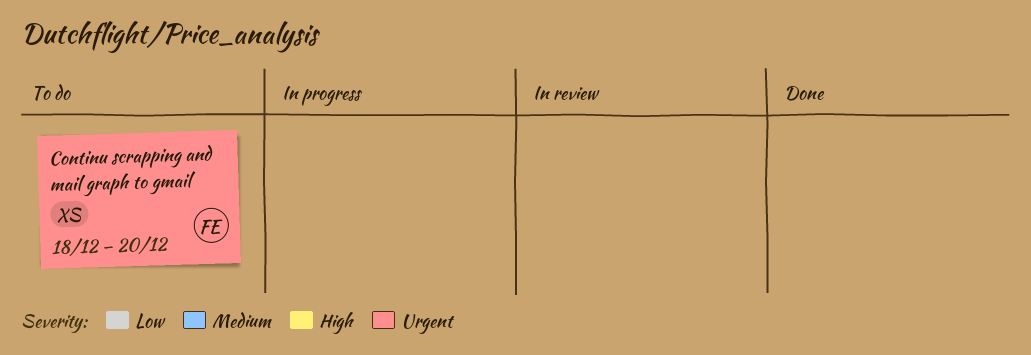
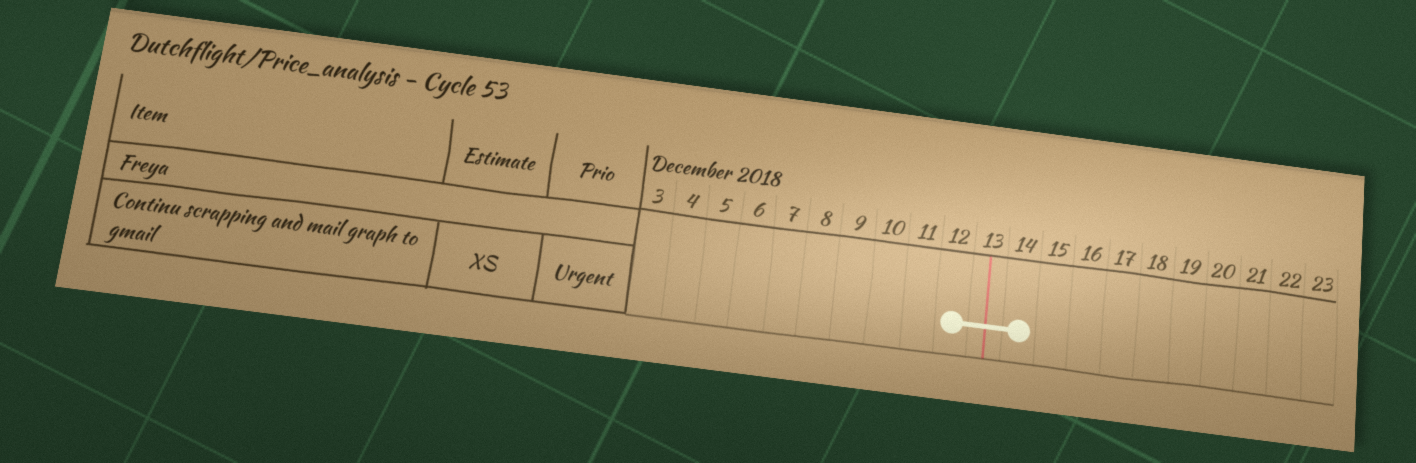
Continu scrapping and mail graph to gmail, start: Dec 18 -> Dec 12
Continu scrapping and mail graph to gmail, due: Dec 20 -> Dec 14

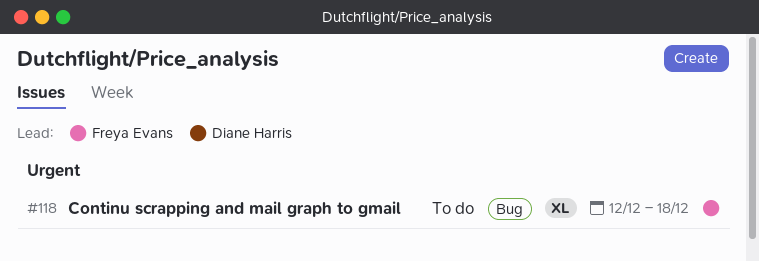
Continu scrapping and mail graph to gmail, estimate: XS -> XL
Continu scrapping and mail graph to gmail, due: Dec 14 -> Dec 18

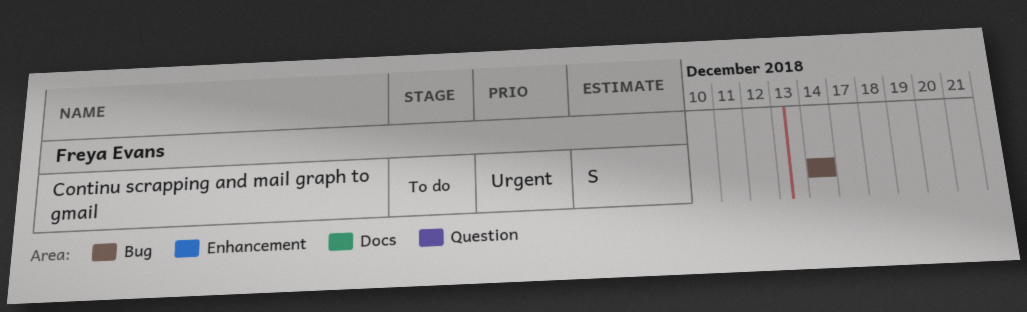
Continu scrapping and mail graph to gmail, estimate: XL -> S
Continu scrapping and mail graph to gmail, start: Dec 12 -> Dec 14
Continu scrapping and mail graph to gmail, due: Dec 18 -> Dec 14

